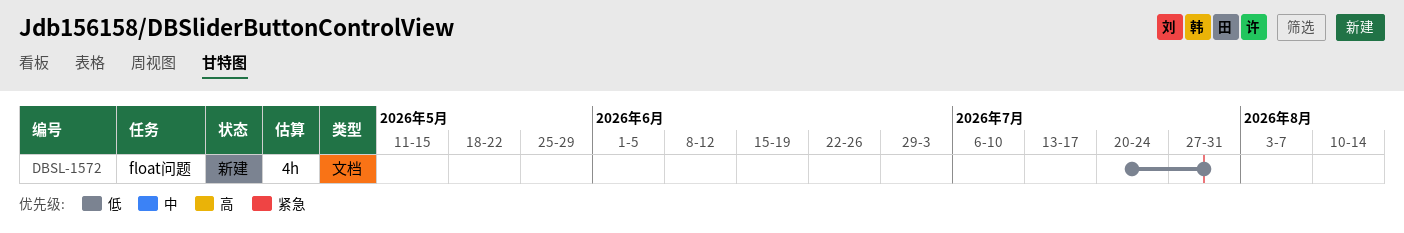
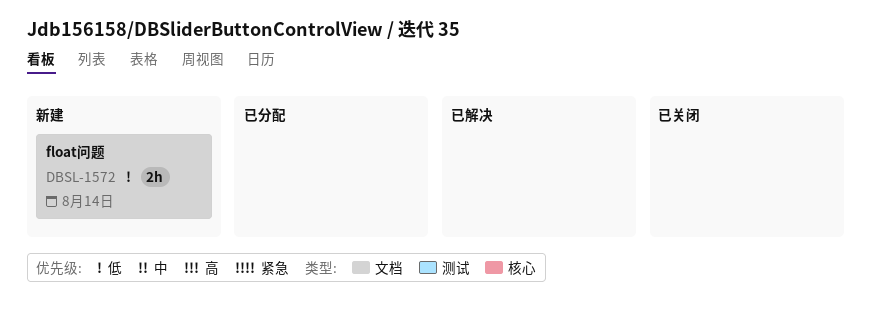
DBSL-1572, estimate: 4h -> 2h
DBSL-1572, due: Jul 31 -> Aug 14

